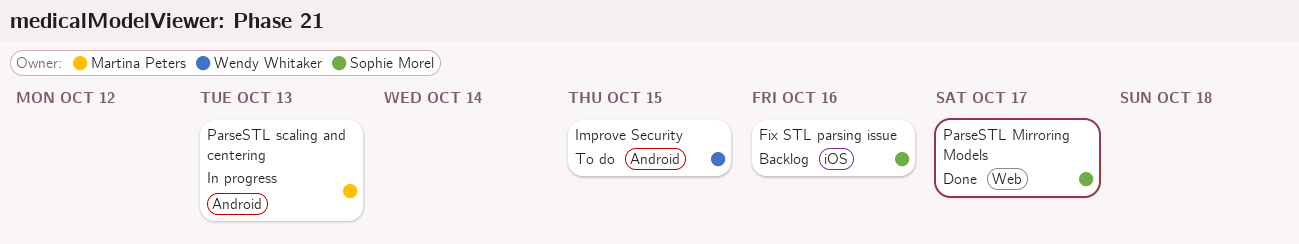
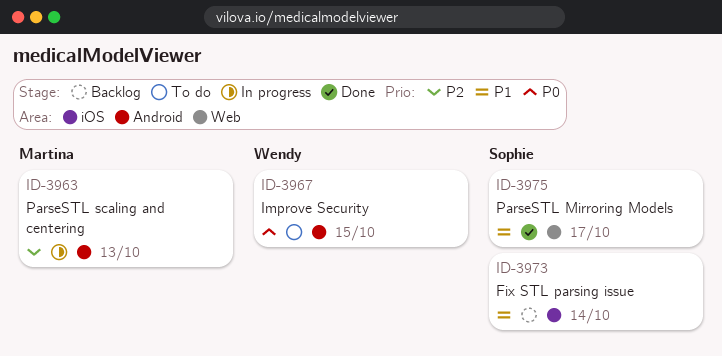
Fix STL parsing issue, due: Oct 16 -> Oct 14

